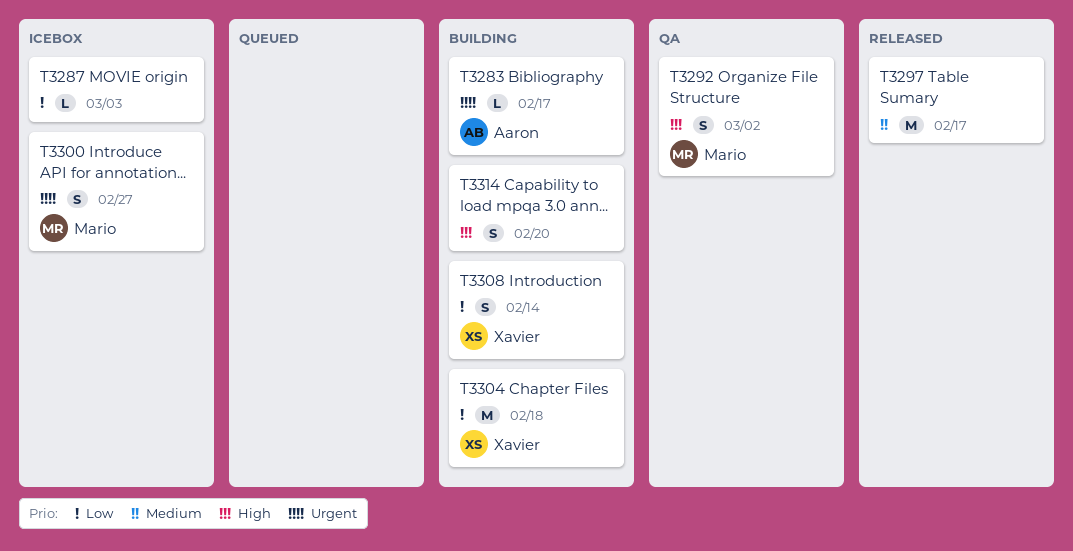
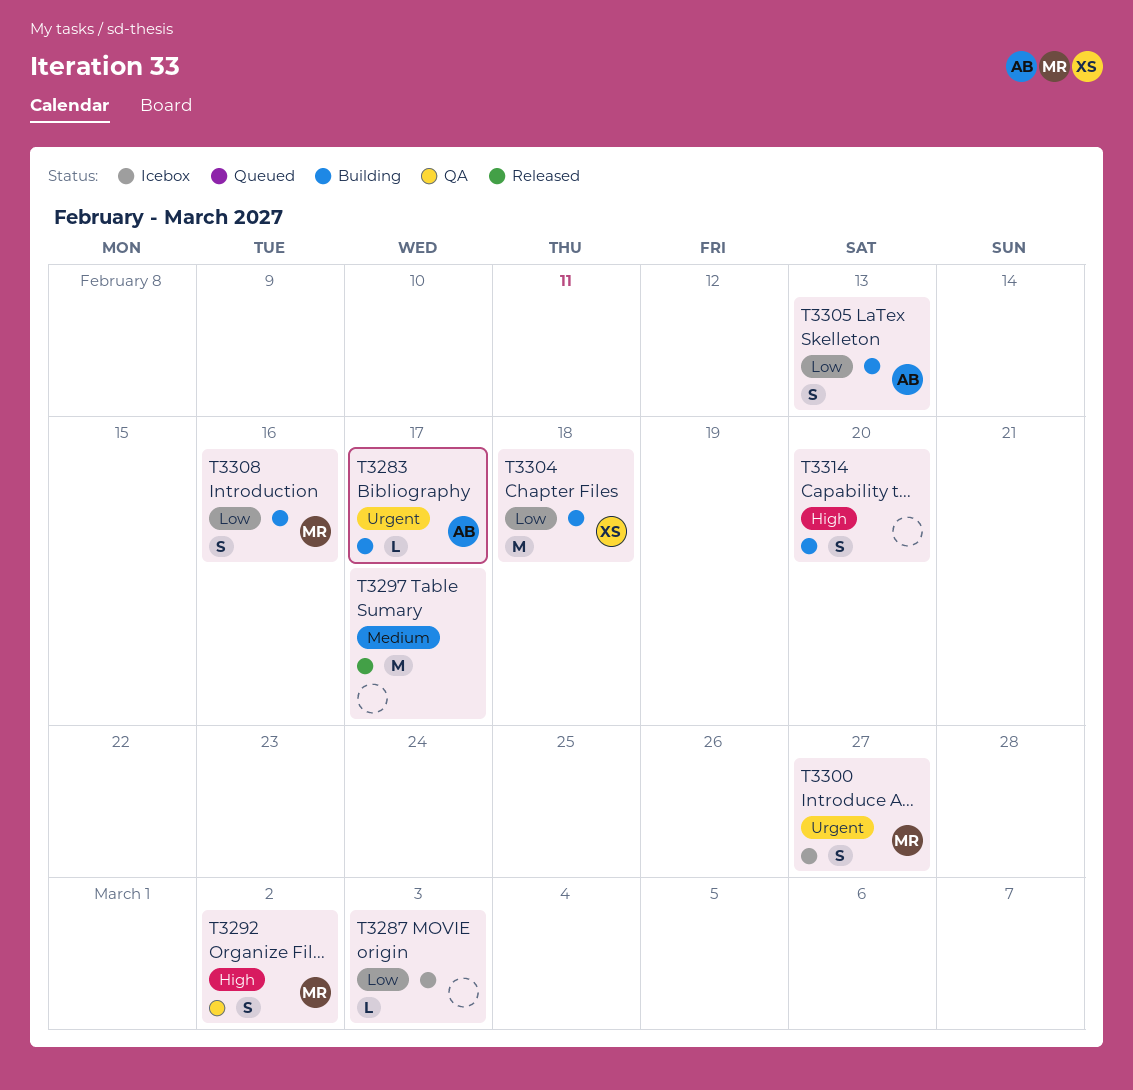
T3305: none -> present
T3308, owner: Xavier -> Mario
T3308, due: Feb 14 -> Feb 16

